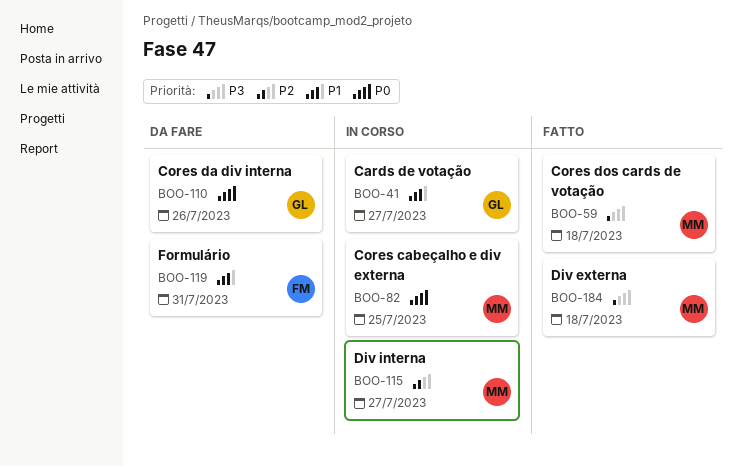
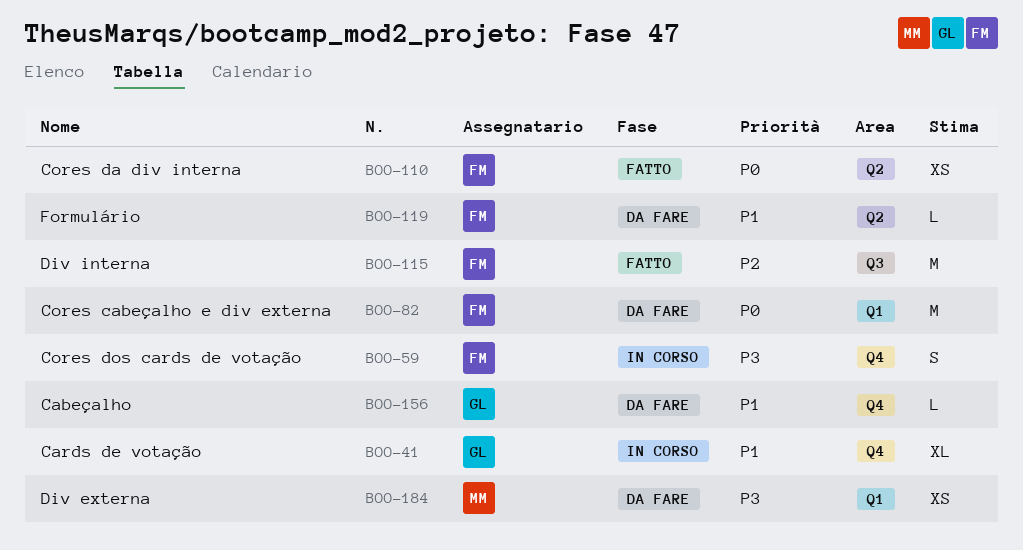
BOO-59, status: Fatto -> In corso
BOO-59, owner: MM -> FM
BOO-82, status: In corso -> Da fare
BOO-82, owner: MM -> FM
BOO-110, status: Da fare -> Fatto
BOO-110, owner: GL -> FM
BOO-115, status: In corso -> Fatto
BOO-115, owner: MM -> FM
BOO-156: none -> present
BOO-184, status: Fatto -> Da fare

